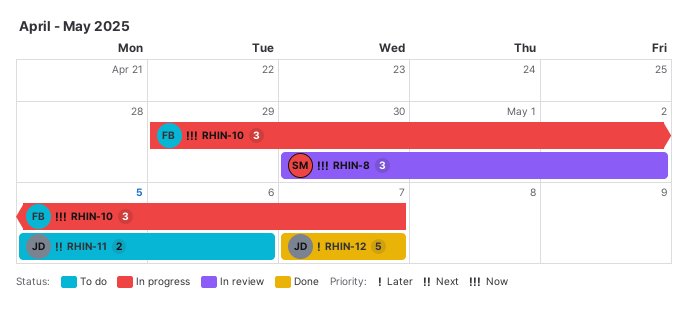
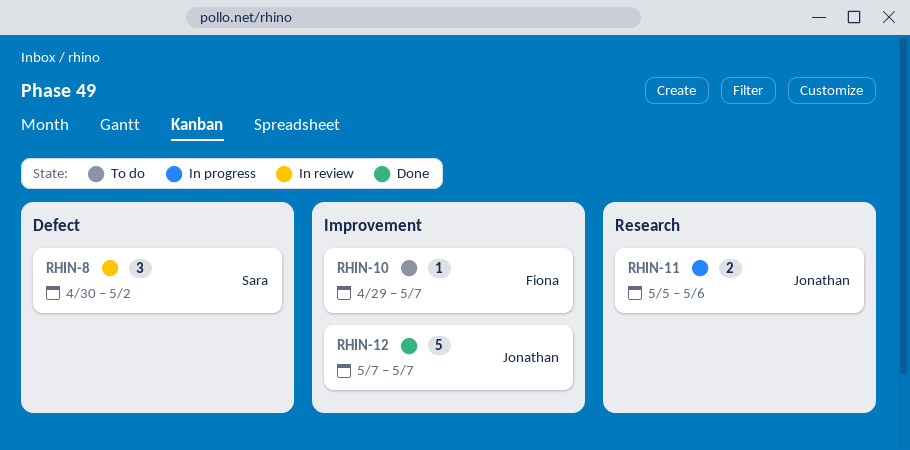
RHIN-10, status: In progress -> To do
RHIN-10, estimate: 3 -> 1
RHIN-11, status: To do -> In progress

